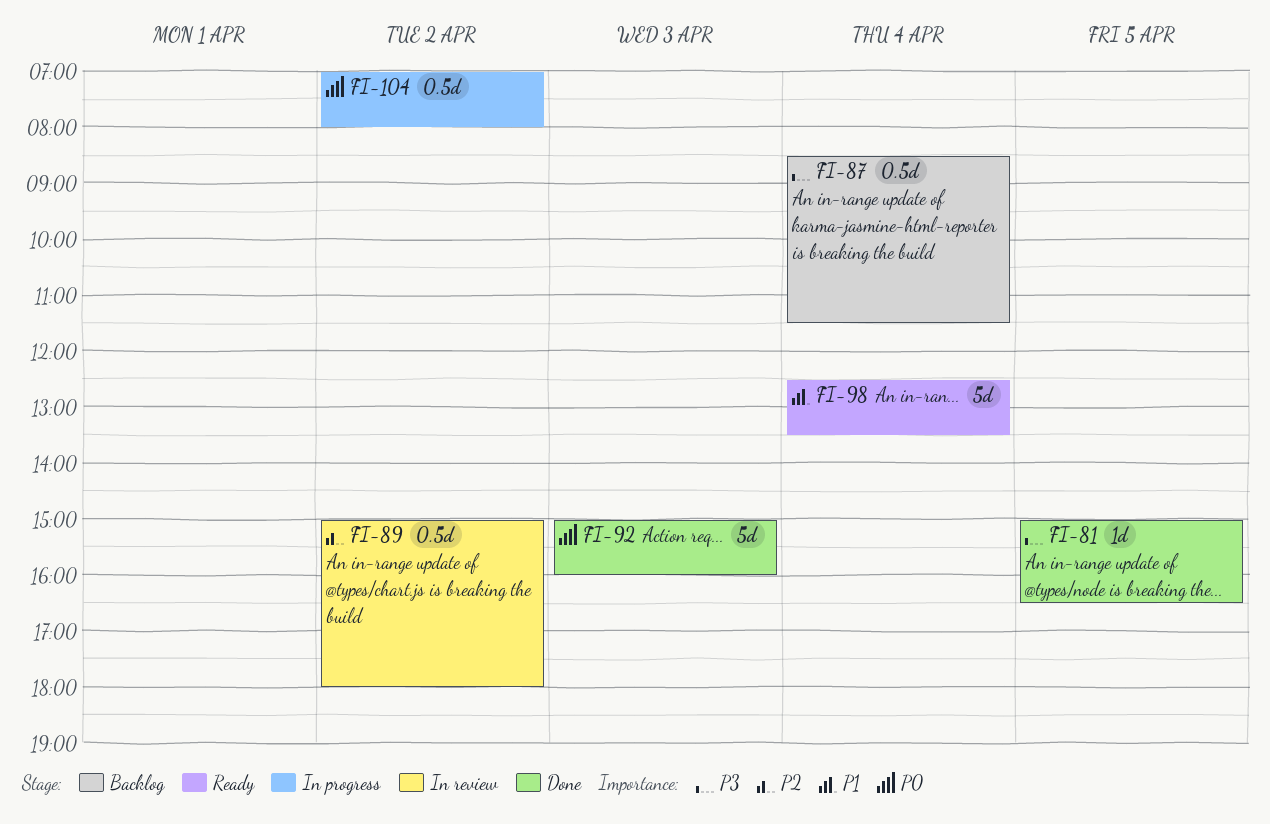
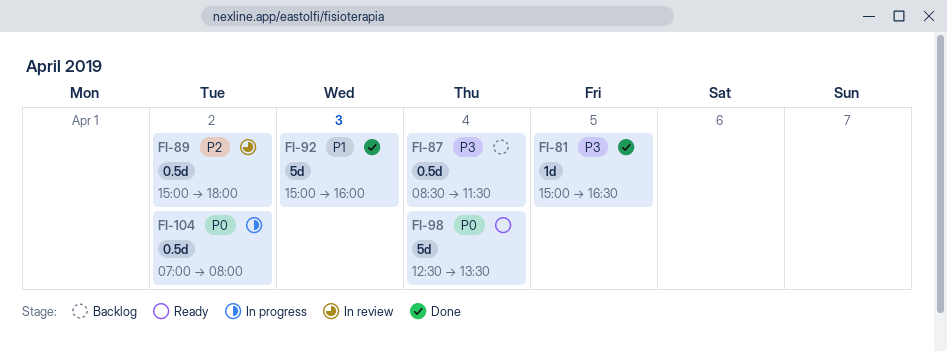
FI-92, priority: P0 -> P1
FI-98, priority: P1 -> P0

